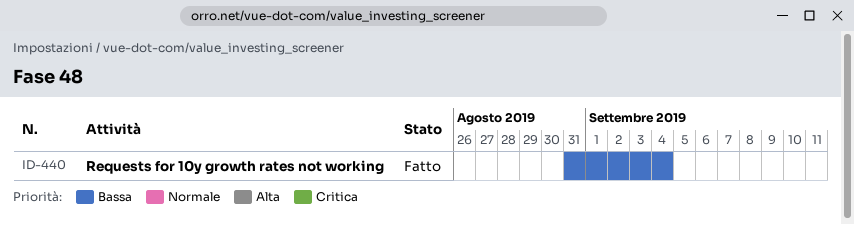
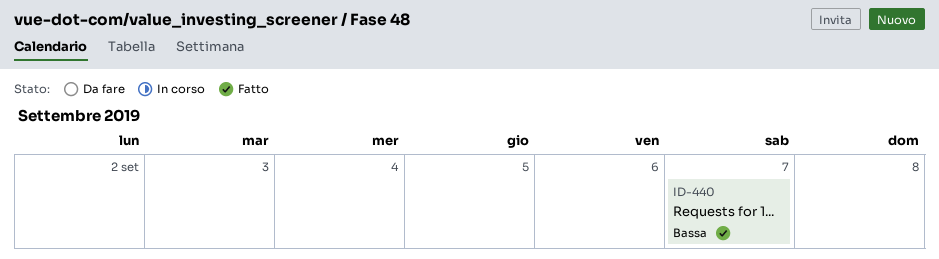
ID-440, due: Sep 4 -> Sep 7

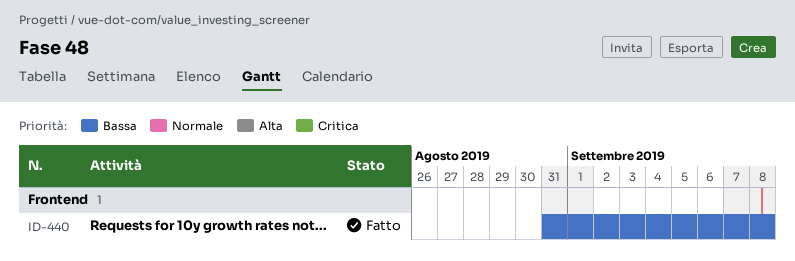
ID-440, due: Sep 7 -> Sep 8

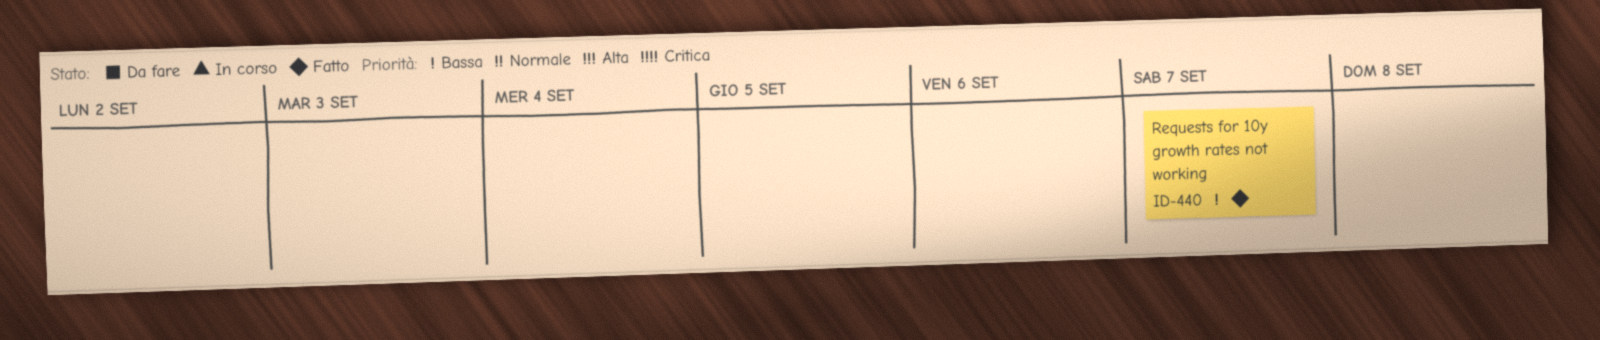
ID-440, due: Sep 8 -> Sep 7

